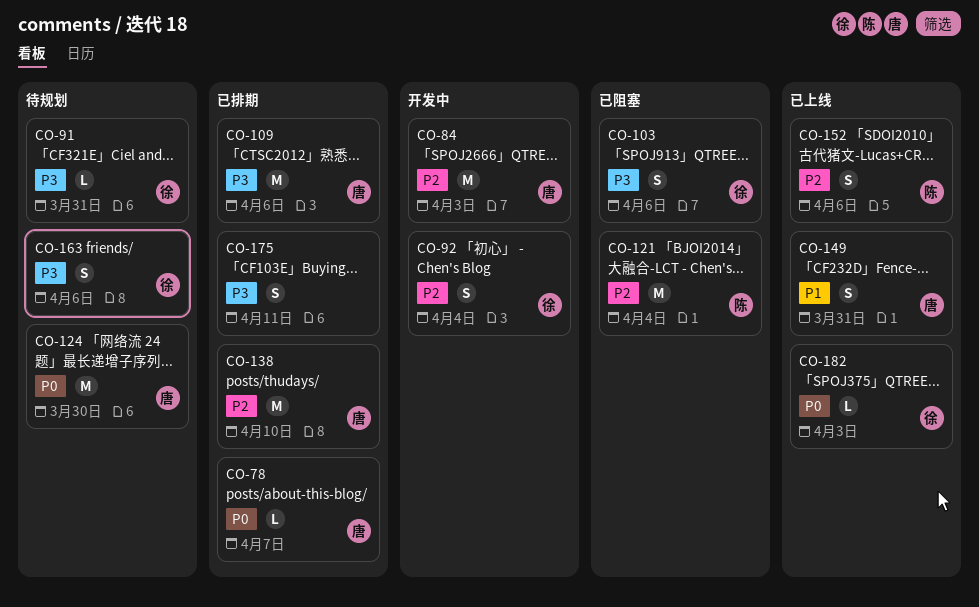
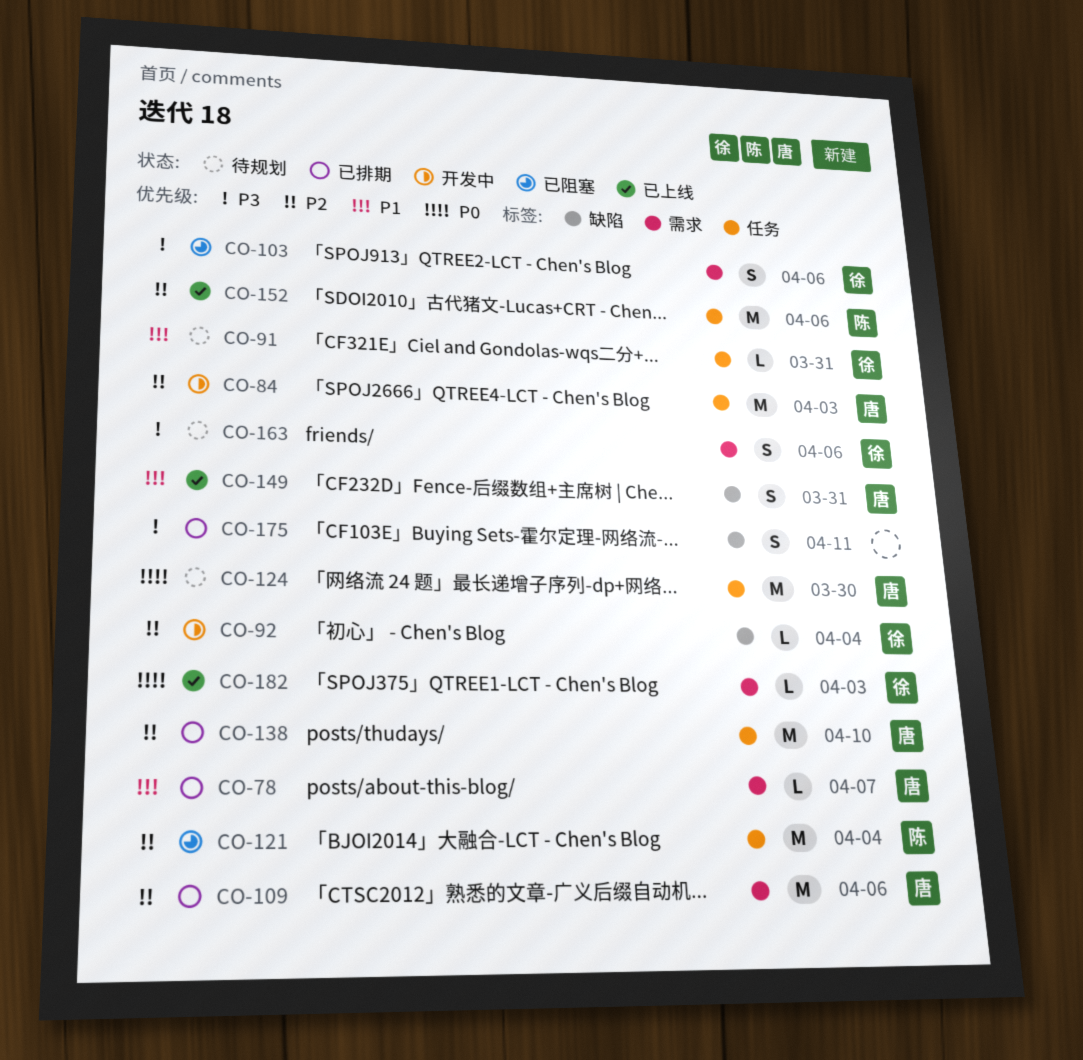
CO-78, priority: P0 -> P1
CO-91, priority: P3 -> P1
CO-92, estimate: S -> L
CO-109, priority: P3 -> P2
CO-152, estimate: S -> M

